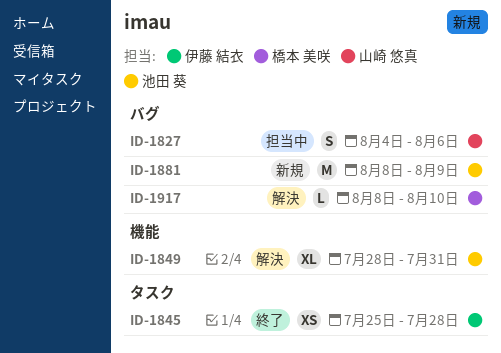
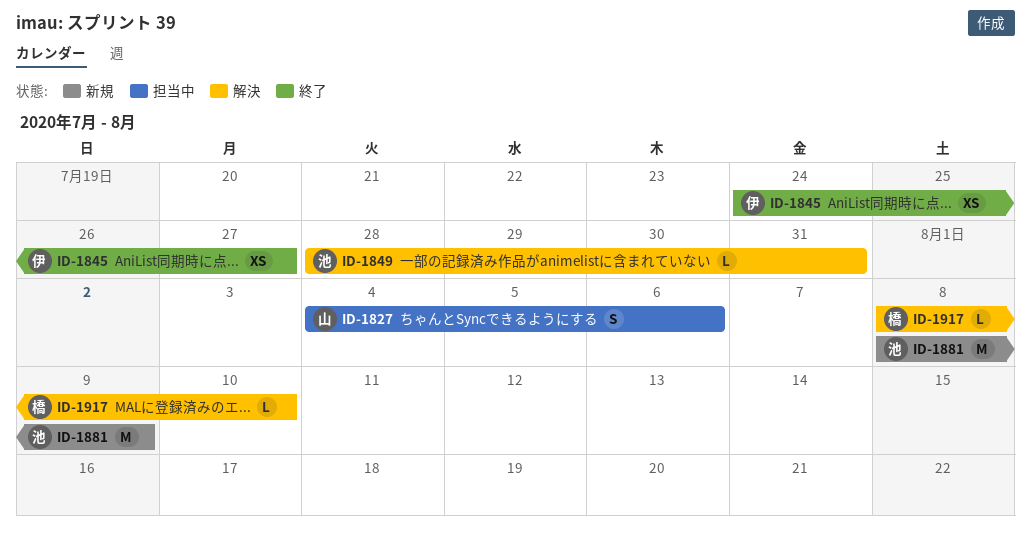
ID-1845, start: Jul 25 -> Jul 24
ID-1845, due: Jul 28 -> Jul 27
ID-1849, estimate: XL -> L

